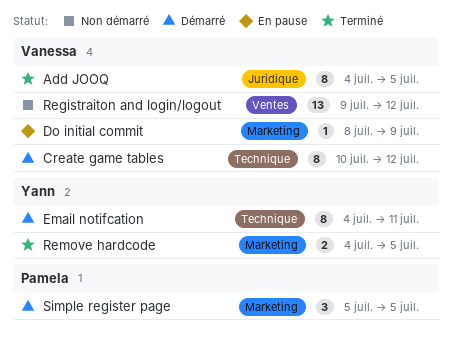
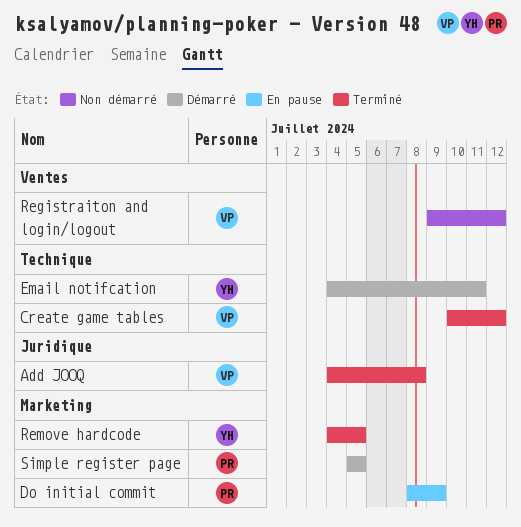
Add JOOQ, due: Jul 5 -> Jul 8
Create game tables, status: Démarré -> Terminé
Do initial commit, owner: Vanessa -> Pamela

